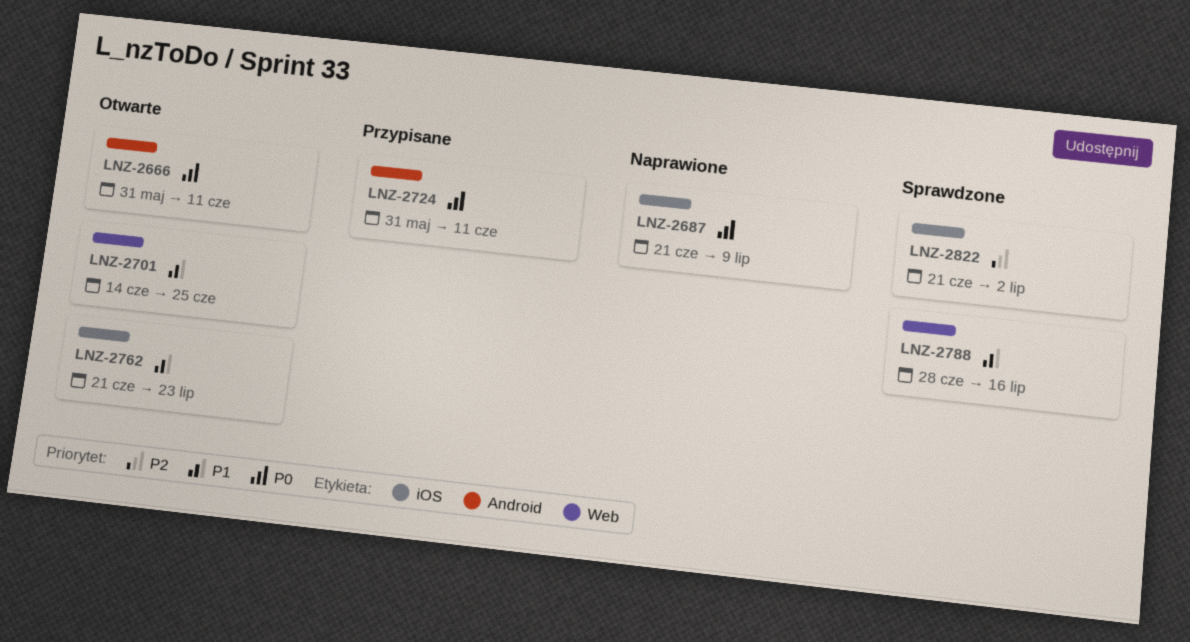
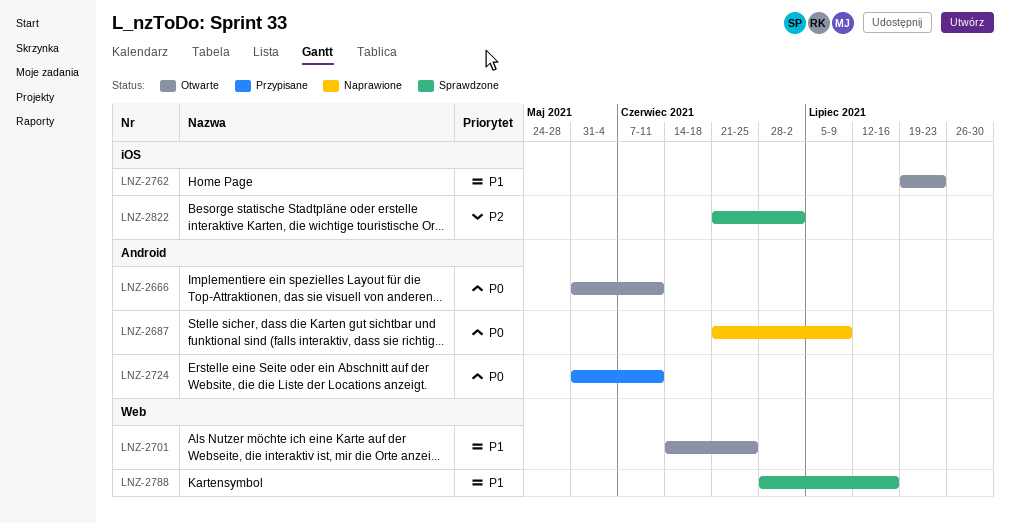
LNZ-2687, label: iOS -> Android
LNZ-2762, start: Jun 21 -> Jul 19

